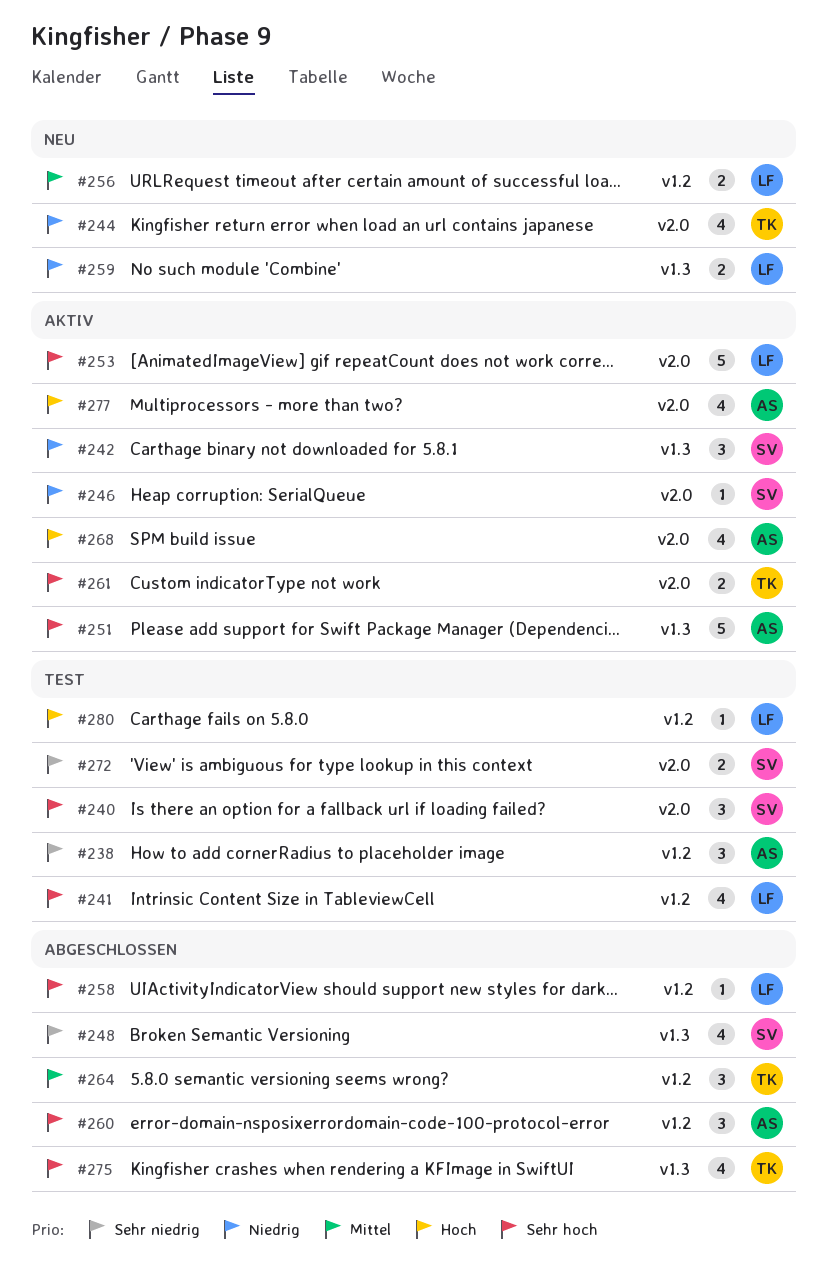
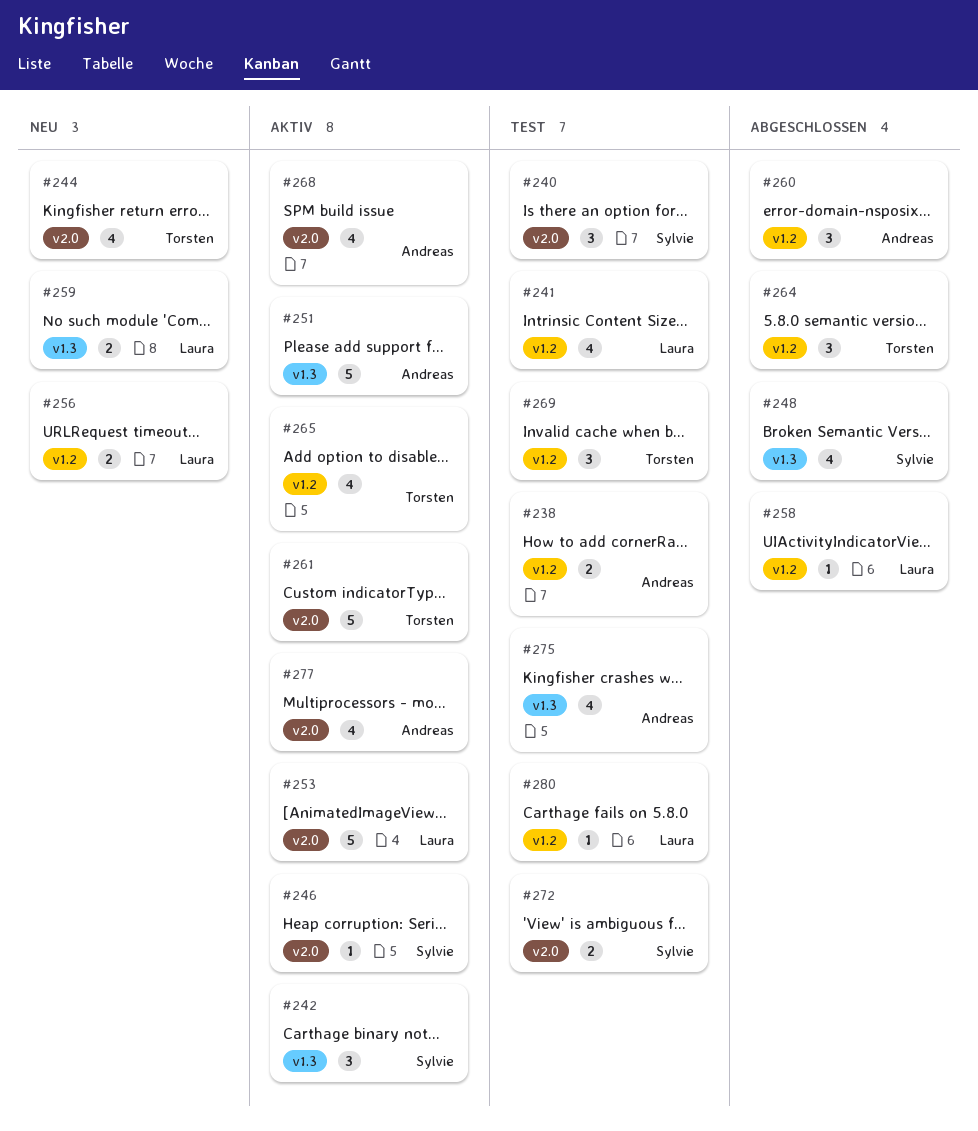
#238, estimate: 3 -> 2
#261, estimate: 2 -> 5
#265: none -> present
#269: none -> present
#275, status: Abgeschlossen -> Test
#275, owner: Torsten -> Andreas

